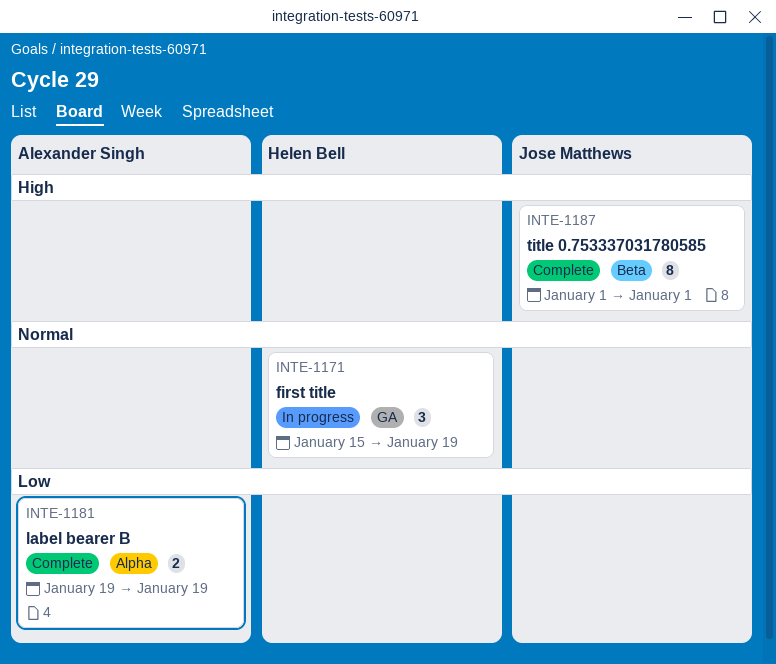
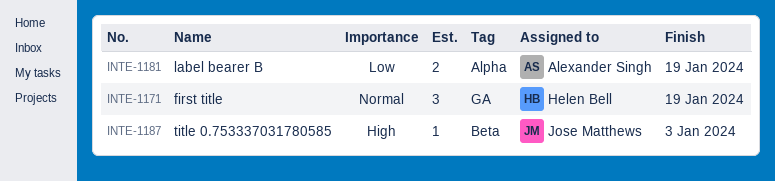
INTE-1187, estimate: 8 -> 1
INTE-1187, due: Jan 1 -> Jan 3

